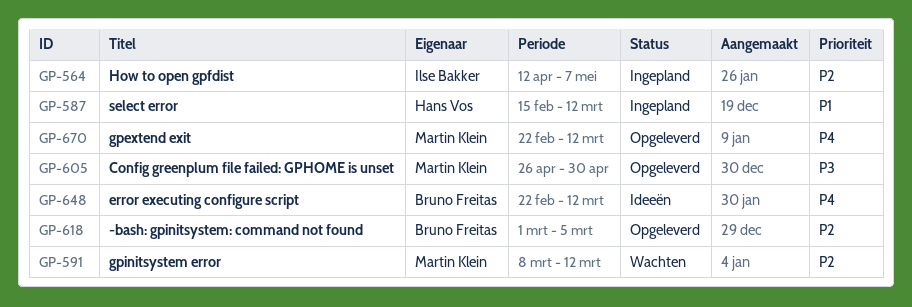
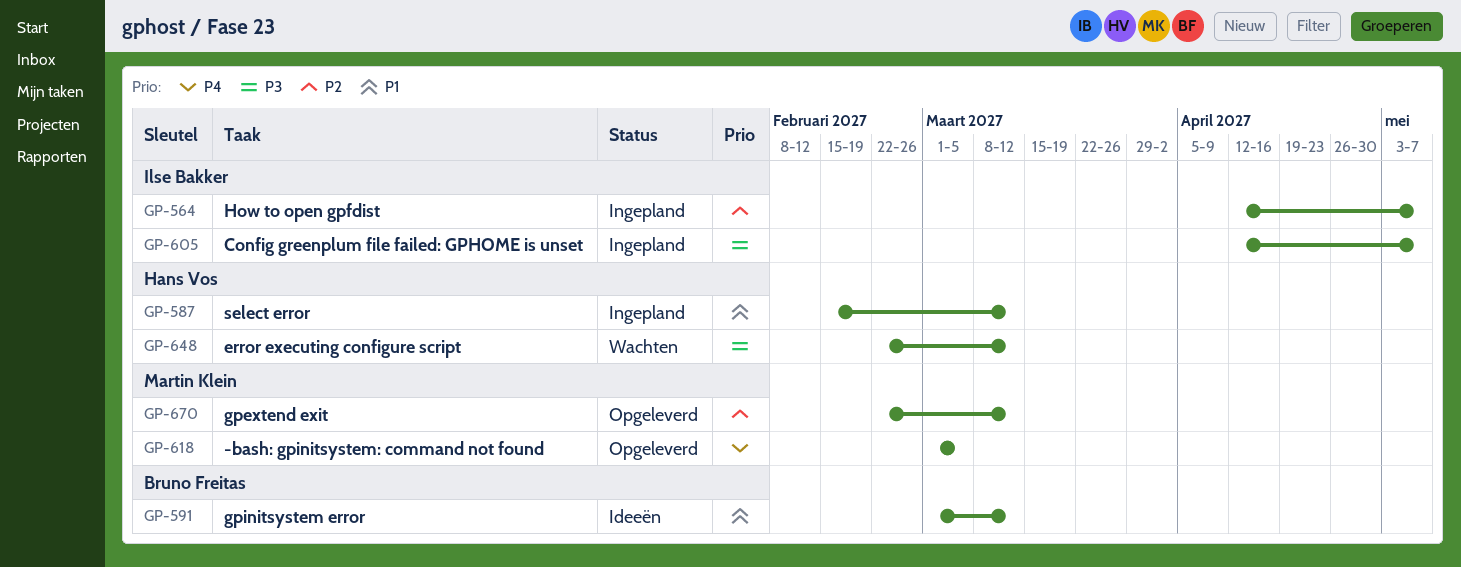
GP-591, status: Wachten -> Ideeën
GP-591, owner: Martin Klein -> Bruno Freitas
GP-591, priority: P2 -> P1
GP-591, start: Mar 8 -> Mar 1
GP-605, status: Opgeleverd -> Ingepland
GP-605, owner: Martin Klein -> Ilse Bakker
GP-605, start: Apr 26 -> Apr 12
GP-605, due: Apr 30 -> May 7
GP-618, owner: Bruno Freitas -> Martin Klein
GP-618, priority: P2 -> P4
GP-648, status: Ideeën -> Wachten
GP-648, owner: Bruno Freitas -> Hans Vos
GP-648, priority: P4 -> P3
GP-670, priority: P4 -> P2

